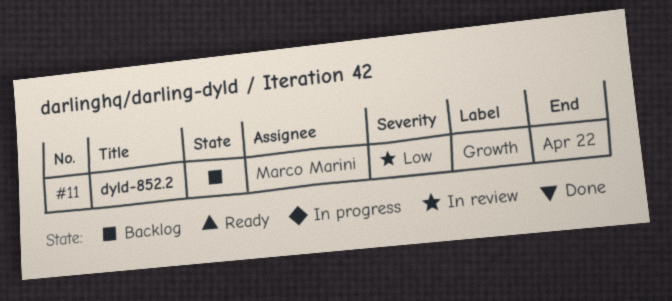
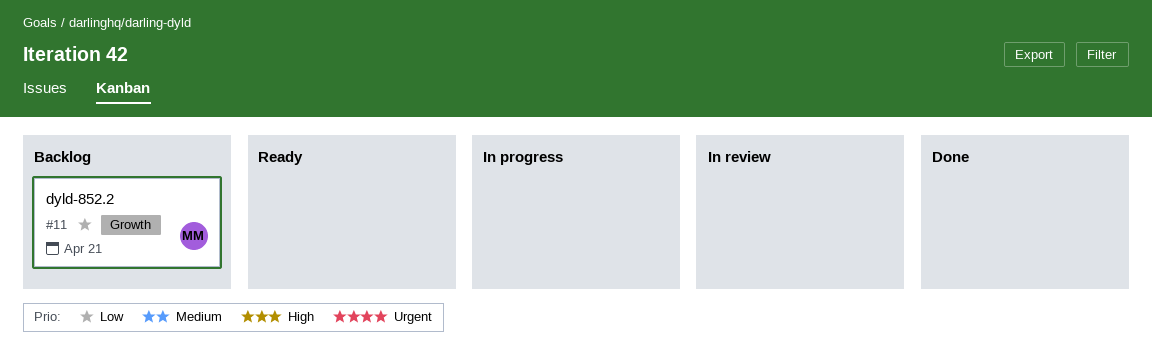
#11, due: Apr 22 -> Apr 21

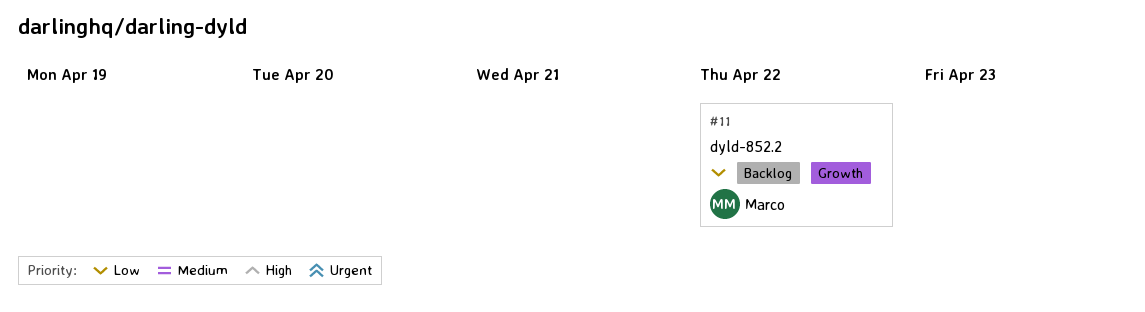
#11, due: Apr 21 -> Apr 22

